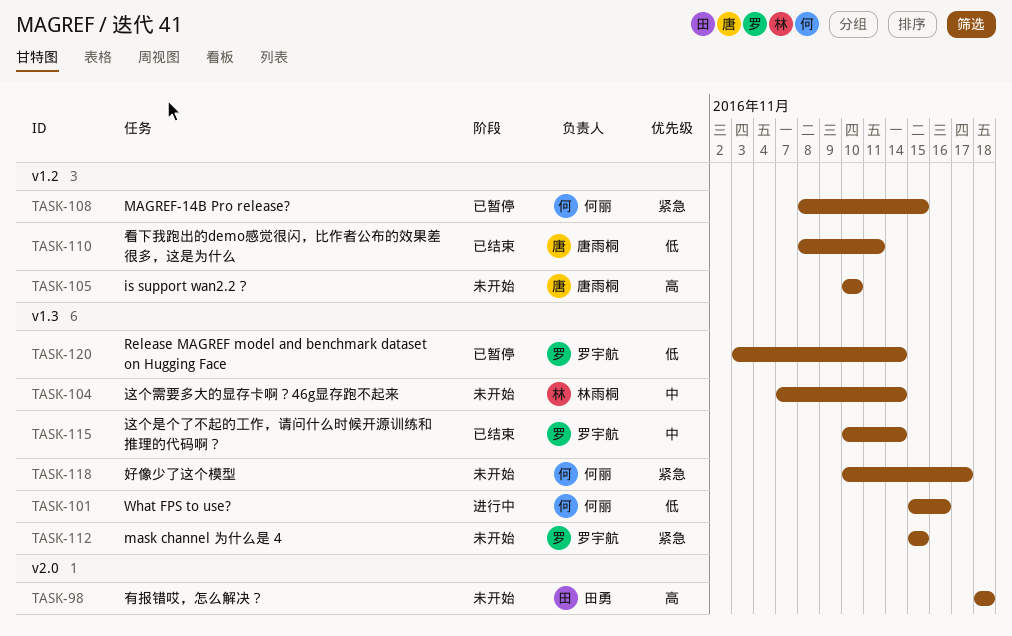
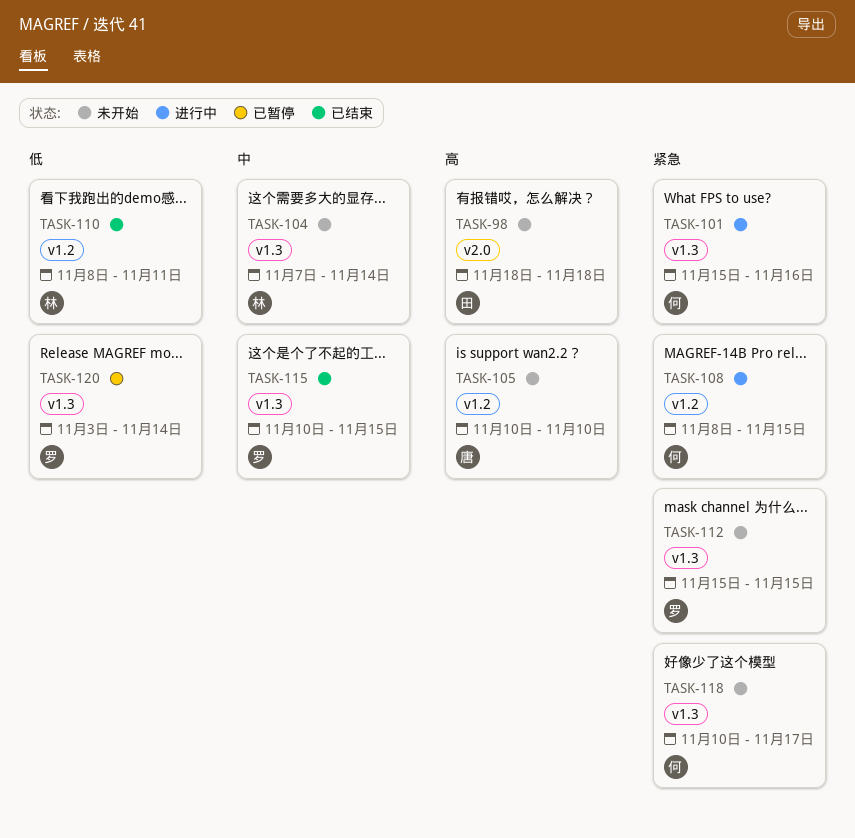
TASK-101, priority: 低 -> 紧急
TASK-108, status: 已暂停 -> 进行中
TASK-110, owner: 唐雨桐 -> 林雨桐
TASK-115, due: Nov 14 -> Nov 15

